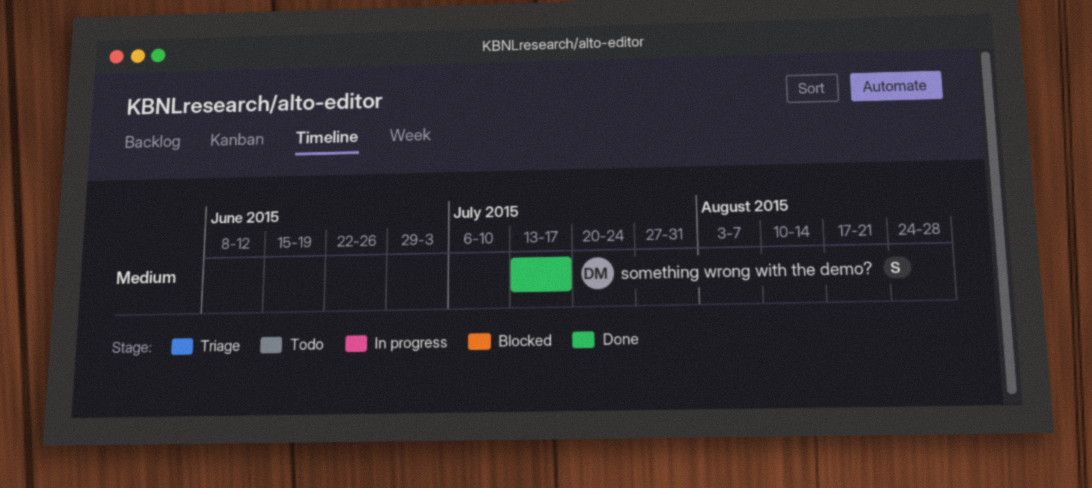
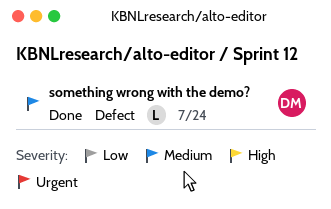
something wrong with the demo?, estimate: S -> L
something wrong with the demo?, due: Jul 17 -> Jul 24

